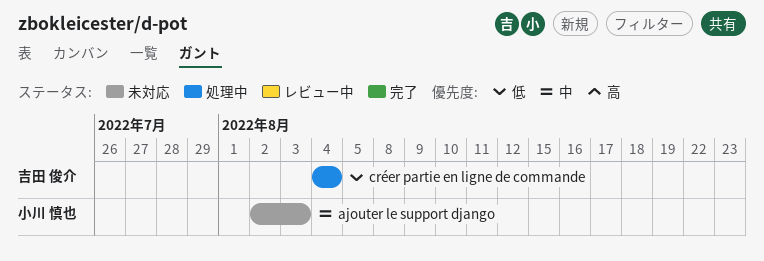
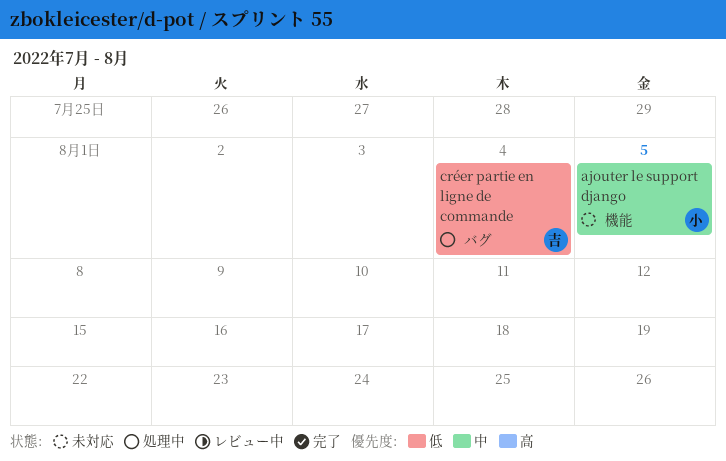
ajouter le support django, due: Aug 3 -> Aug 5

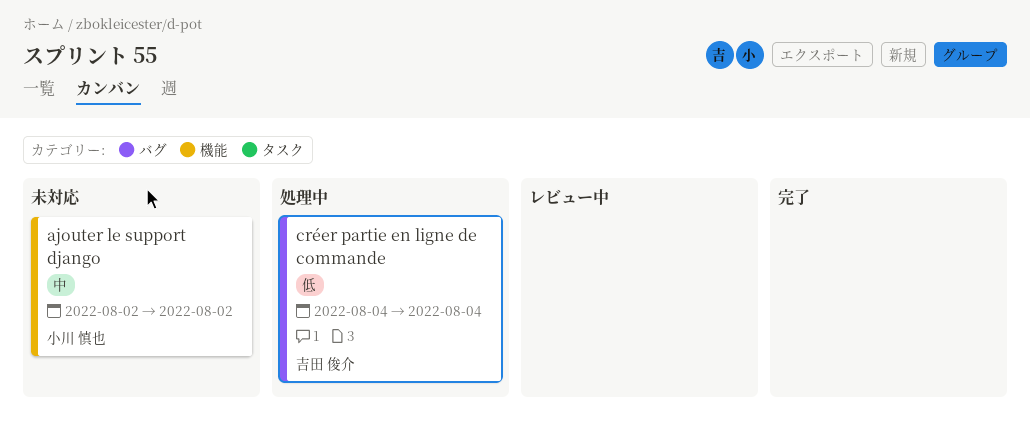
ajouter le support django, due: Aug 5 -> Aug 2

